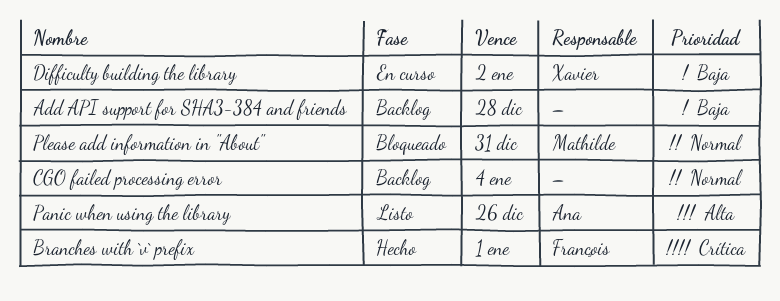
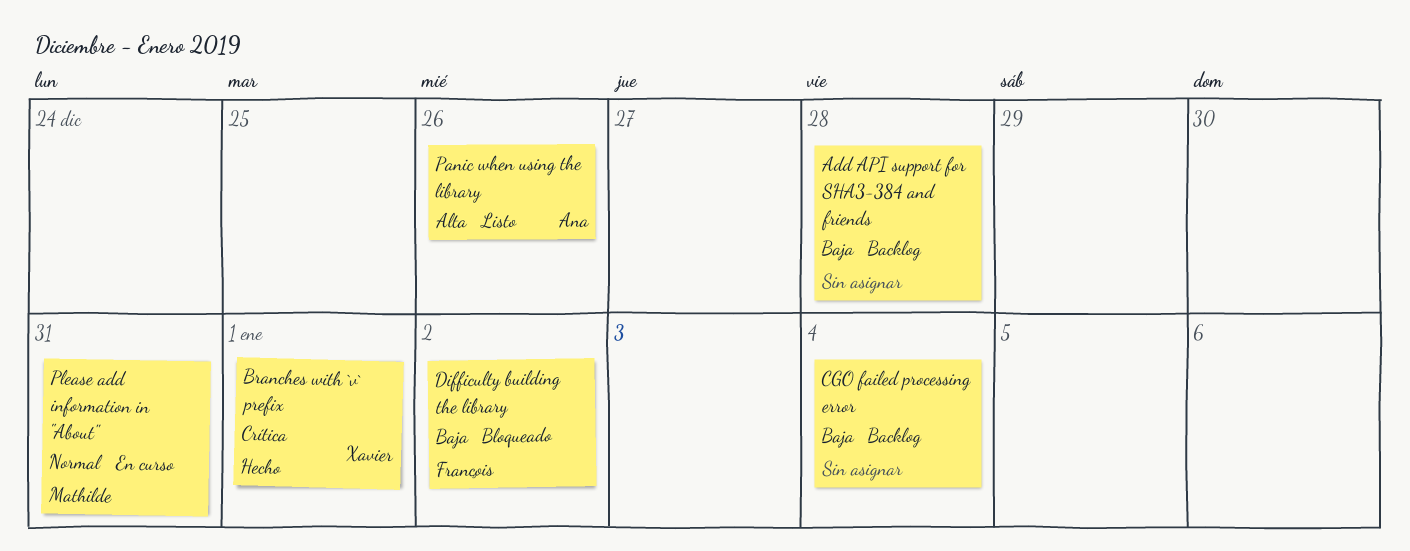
Branches with `v` prefix, owner: François -> Xavier
CGO failed processing error, priority: Normal -> Baja
Difficulty building the library, status: En curso -> Bloqueado
Difficulty building the library, owner: Xavier -> François
Please add information in "About", status: Bloqueado -> En curso

